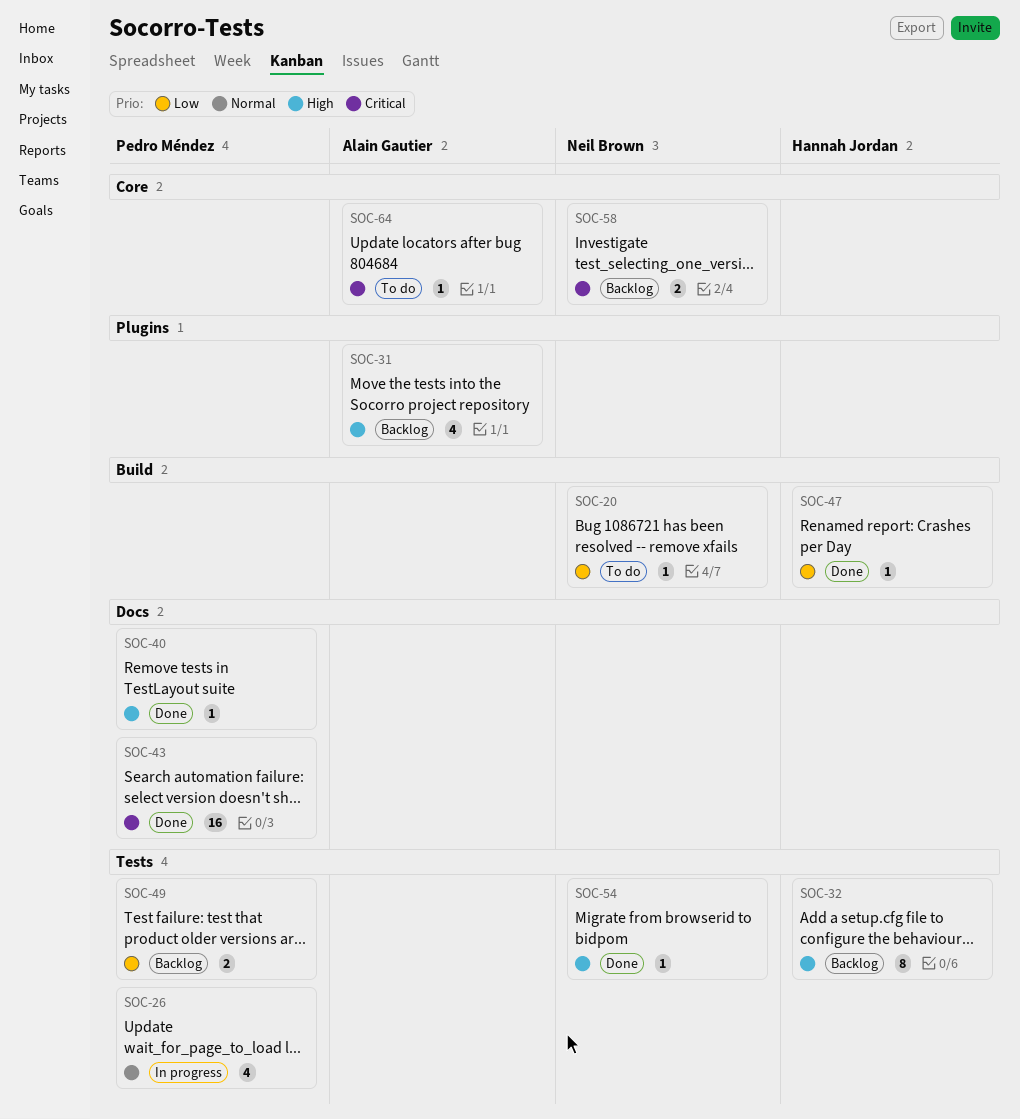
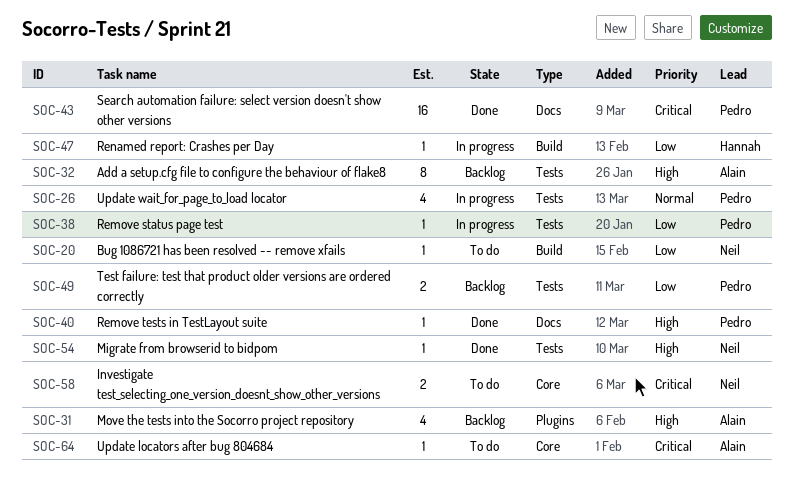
SOC-32, owner: Hannah Jordan -> Alain Gautier
SOC-38: none -> present
SOC-47, status: Done -> In progress
SOC-58, status: Backlog -> To do

